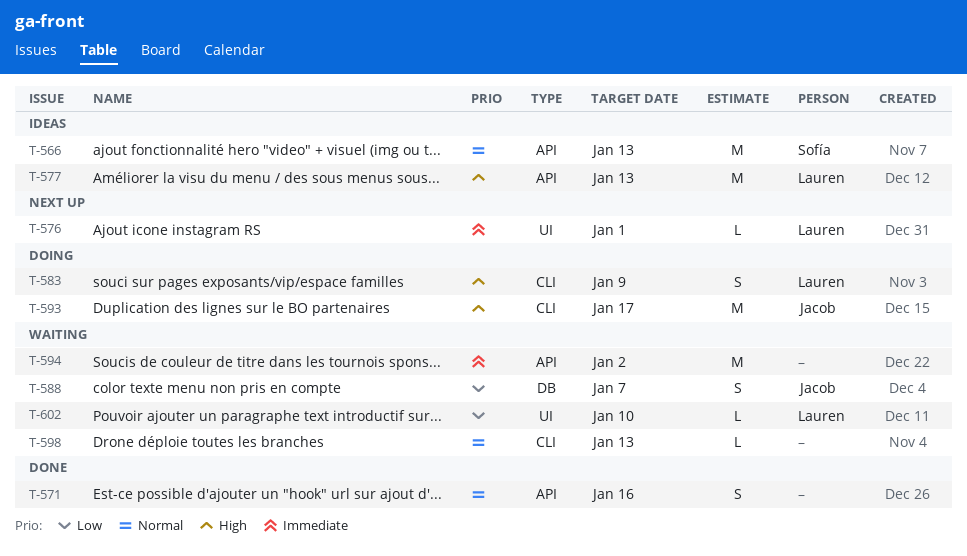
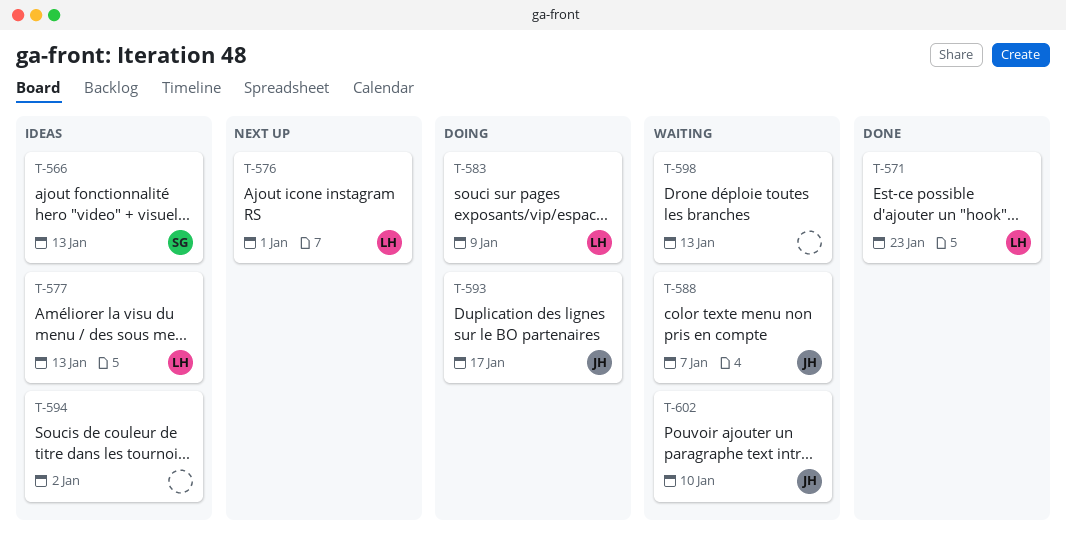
T-571, owner: none -> Lauren
T-571, due: Jan 16 -> Jan 23
T-594, status: Waiting -> Ideas
T-602, owner: Lauren -> Jacob

